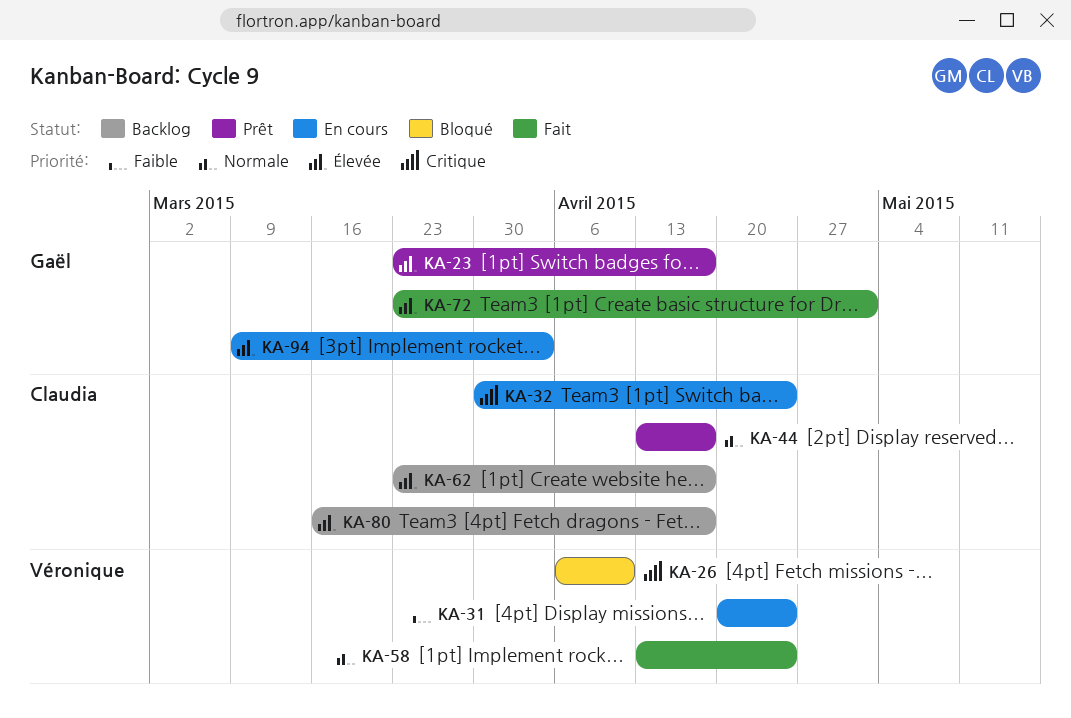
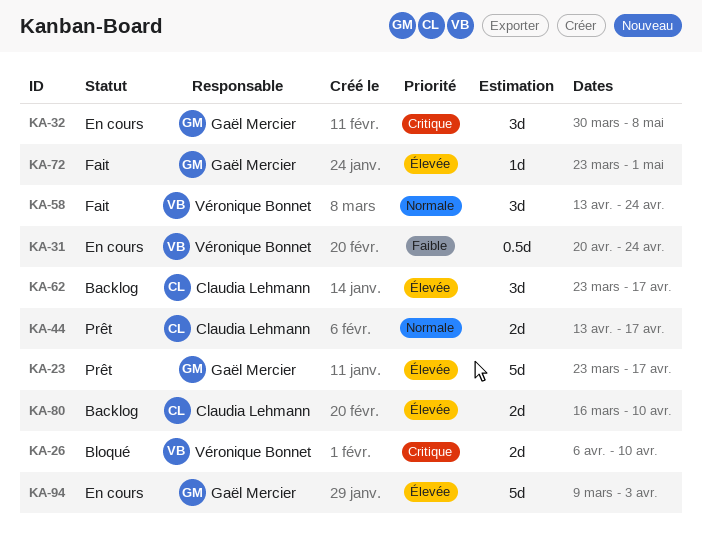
KA-32, owner: Claudia Lehmann -> Gaël Mercier
KA-32, due: Apr 24 -> May 8
KA-80, due: Apr 17 -> Apr 10

